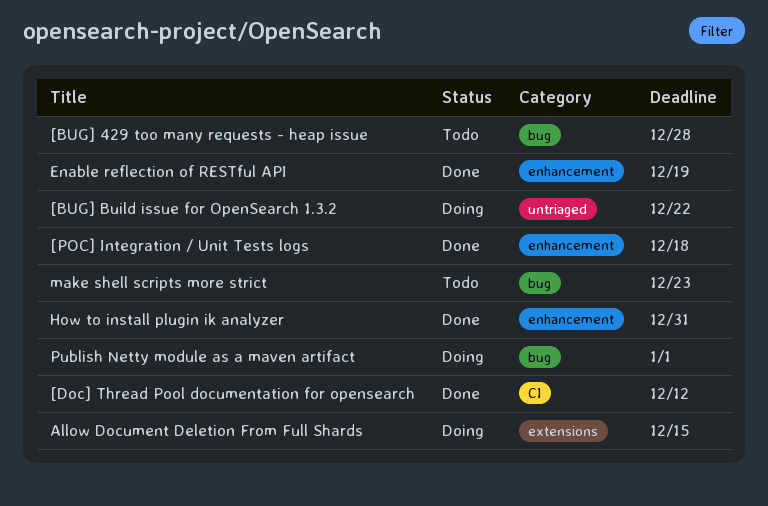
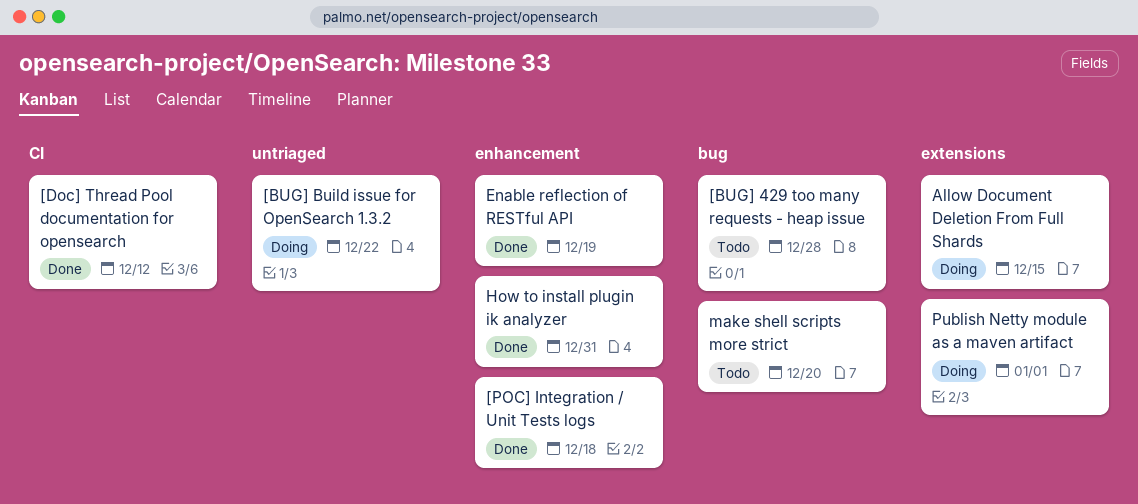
make shell scripts more strict, due: Dec 23 -> Dec 20
Publish Netty module as a maven artifact, label: bug -> extensions

